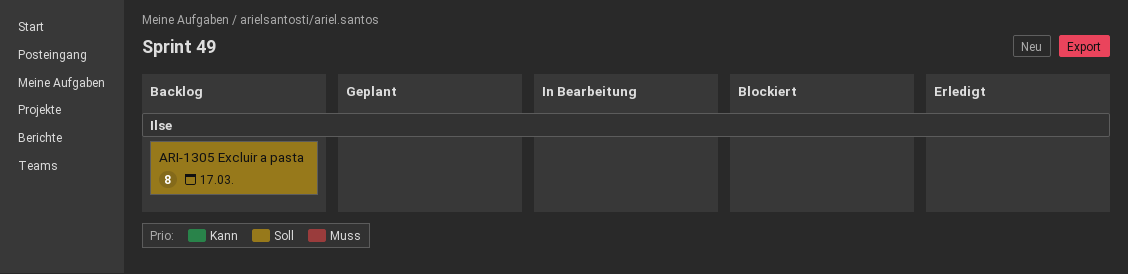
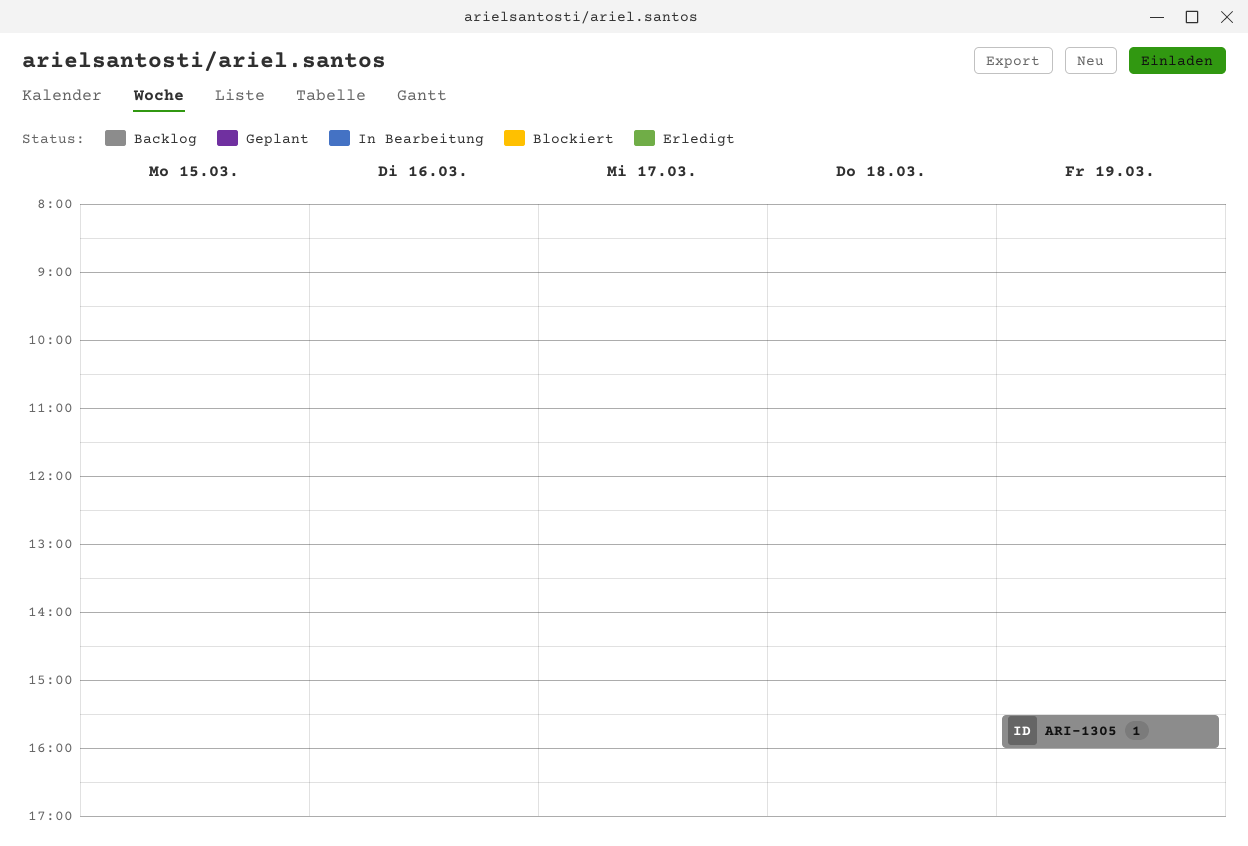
ARI-1305, estimate: 8 -> 1
ARI-1305, day: Mar 17 -> Mar 19

